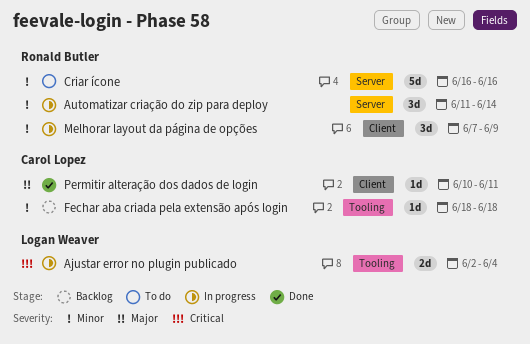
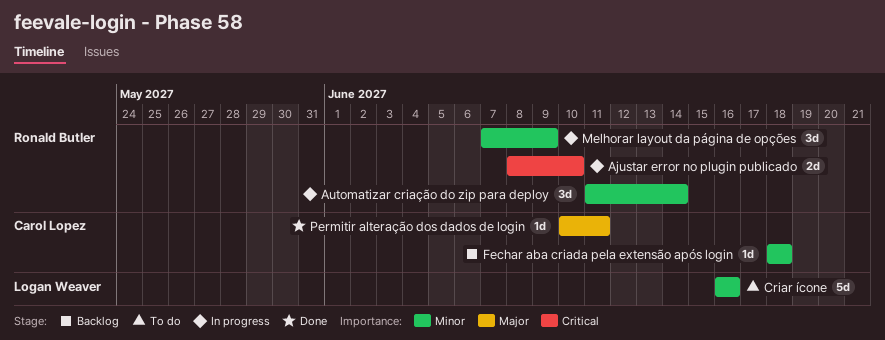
Ajustar error no plugin publicado, owner: Logan Weaver -> Ronald Butler
Ajustar error no plugin publicado, start: Jun 2 -> Jun 8
Ajustar error no plugin publicado, due: Jun 4 -> Jun 10
Criar ícone, owner: Ronald Butler -> Logan Weaver

